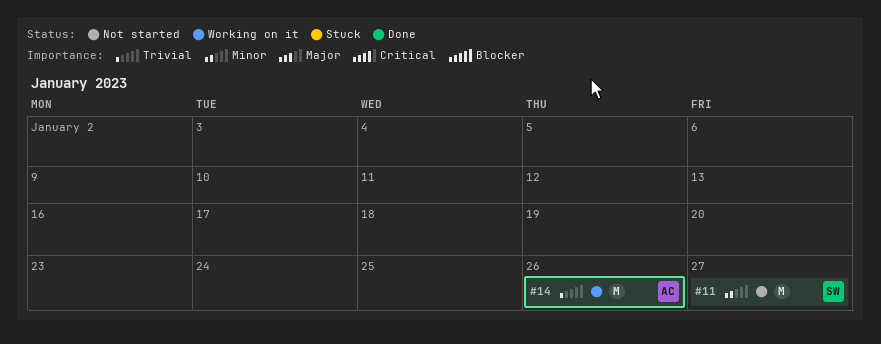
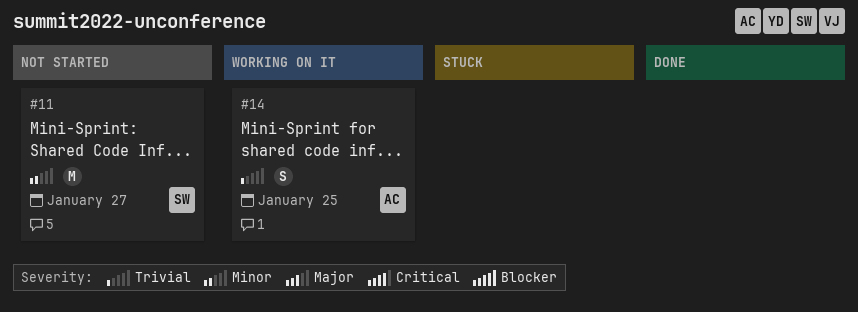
#14, estimate: M -> S
#14, due: Jan 26 -> Jan 25

